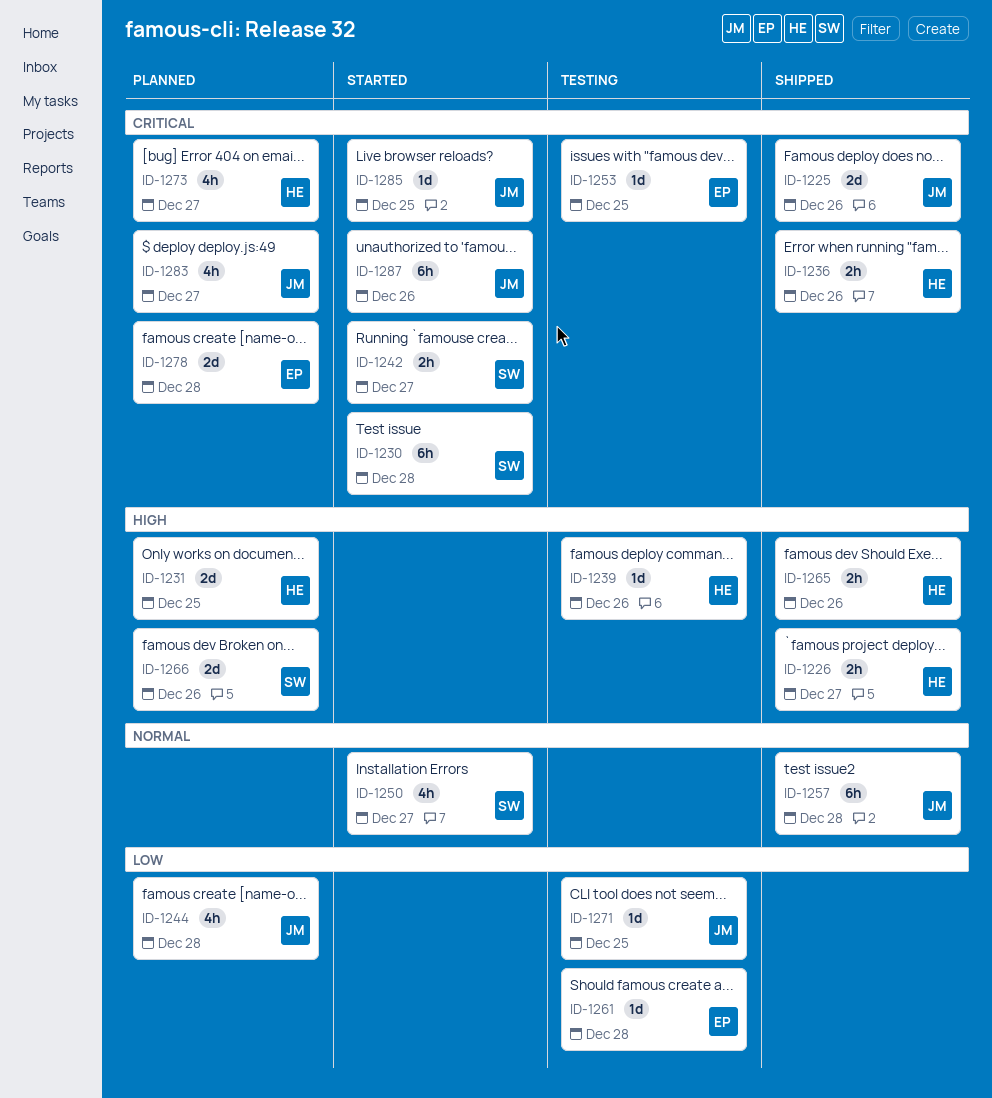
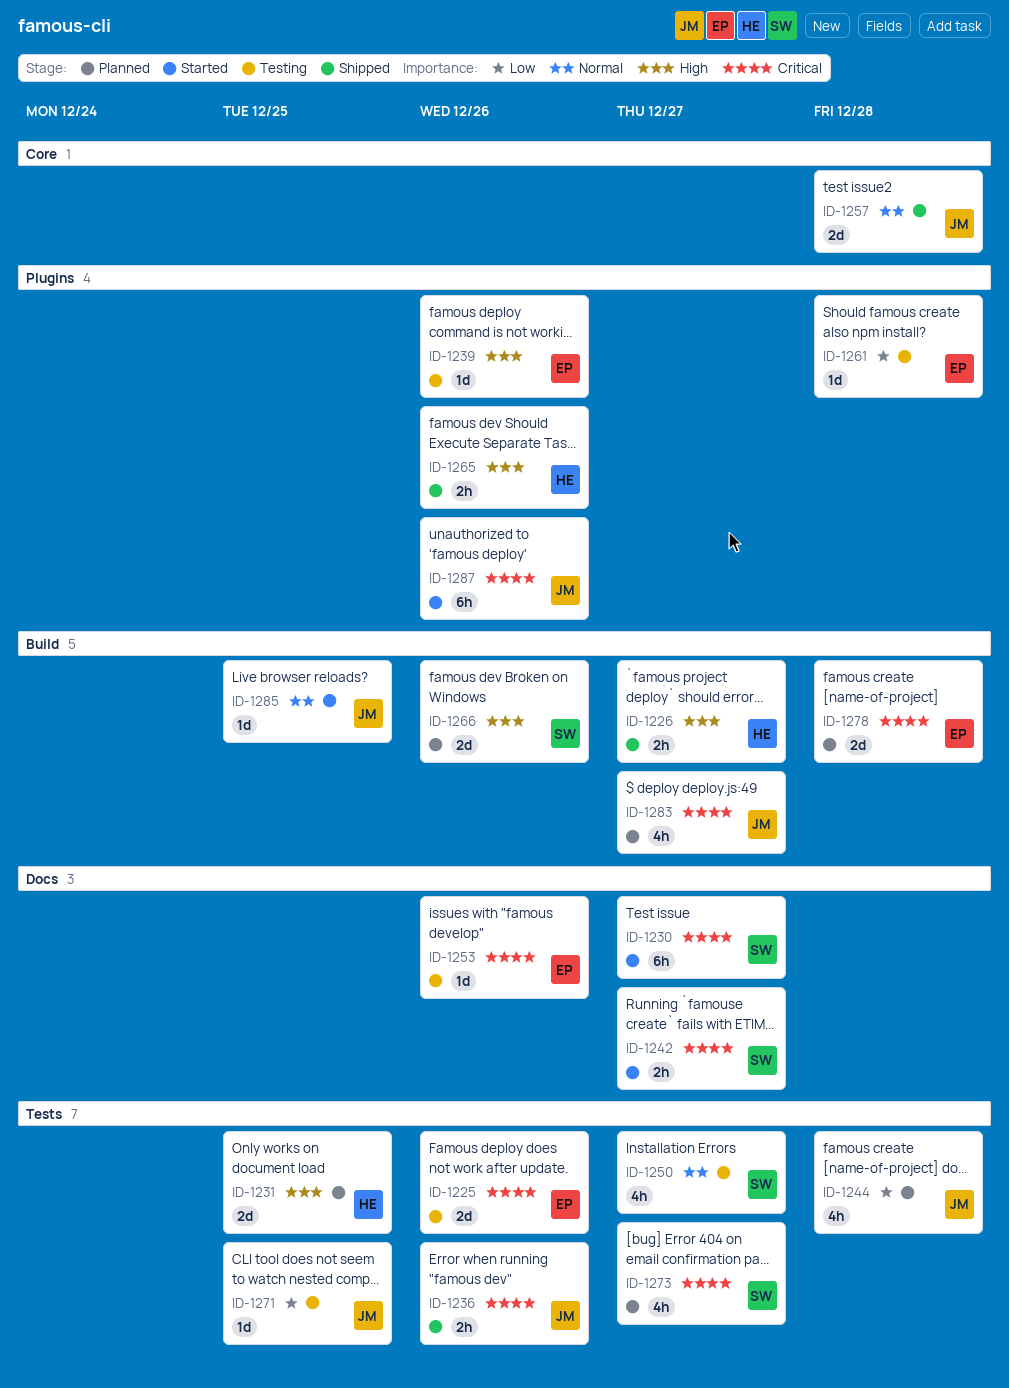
ID-1225, status: Shipped -> Testing
ID-1225, owner: JM -> EP
ID-1230, due: Dec 28 -> Dec 27
ID-1236, owner: HE -> JM
ID-1239, owner: HE -> EP
ID-1250, status: Started -> Testing
ID-1253, due: Dec 25 -> Dec 26
ID-1257, estimate: 6h -> 2d
ID-1273, owner: HE -> SW
ID-1285, priority: Critical -> Normal

